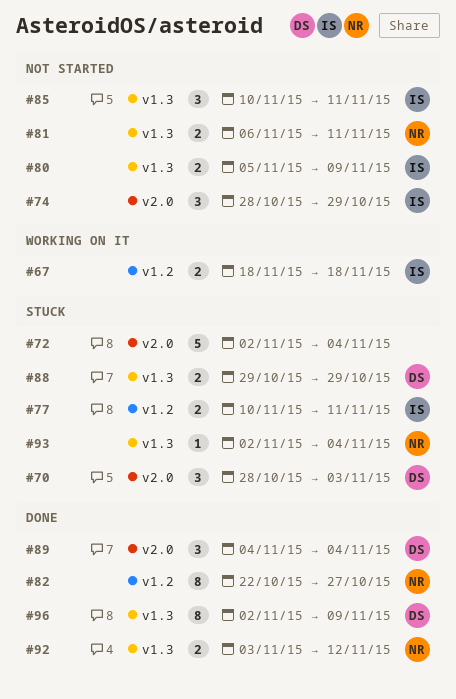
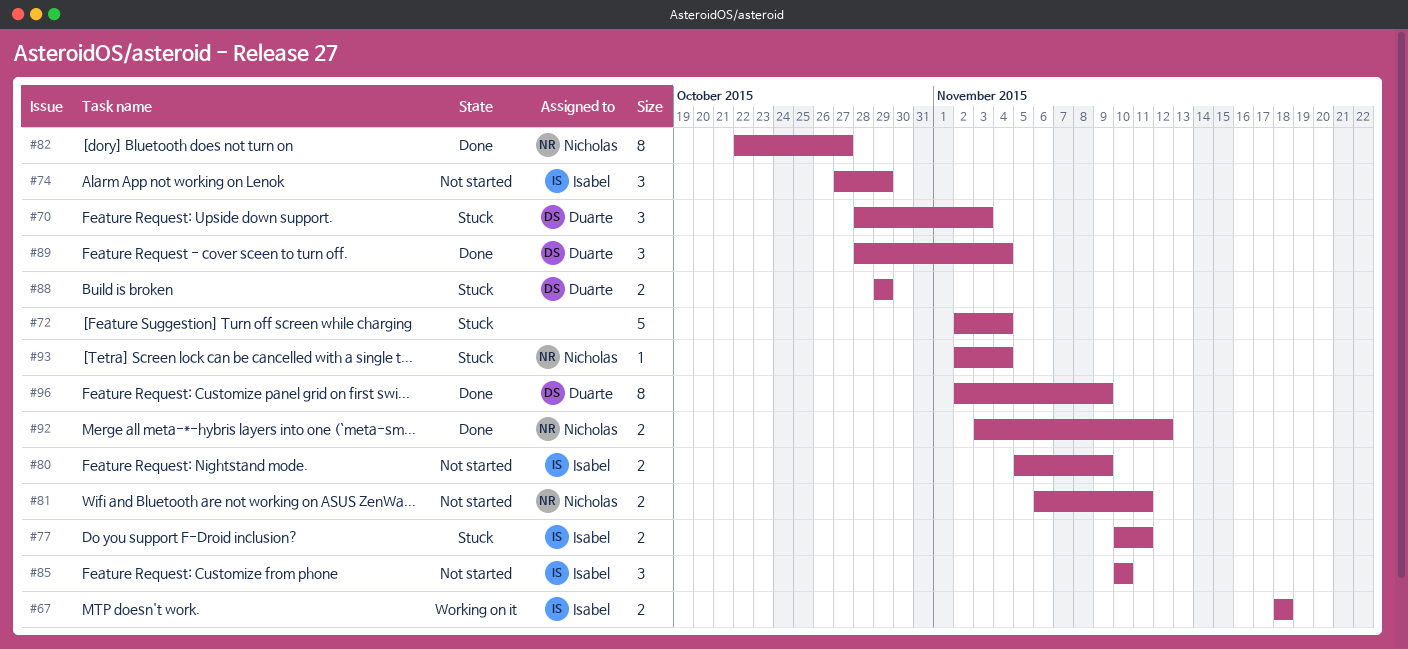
#74, start: Oct 28 -> Oct 27
#85, due: Nov 11 -> Nov 10
#89, start: Nov 4 -> Oct 28

